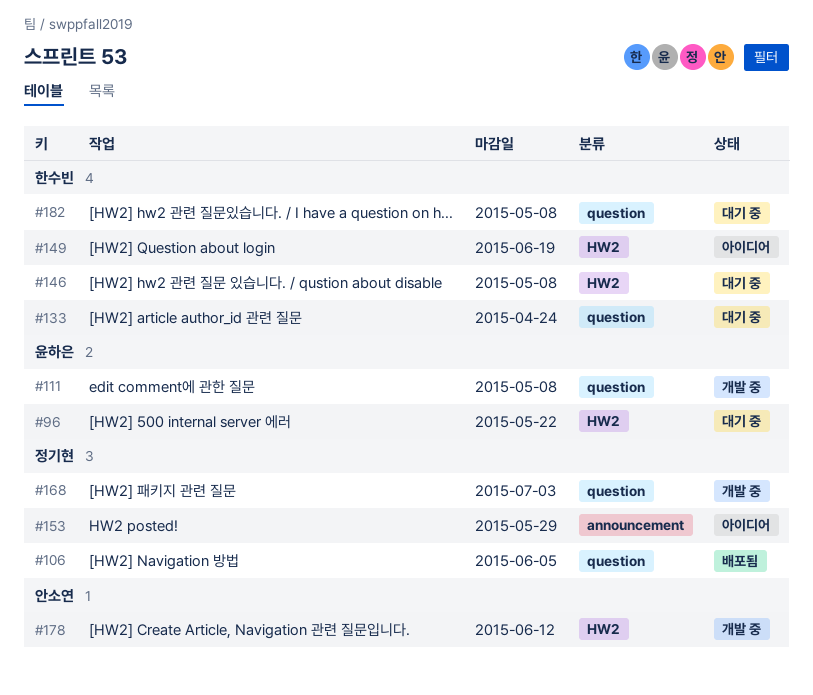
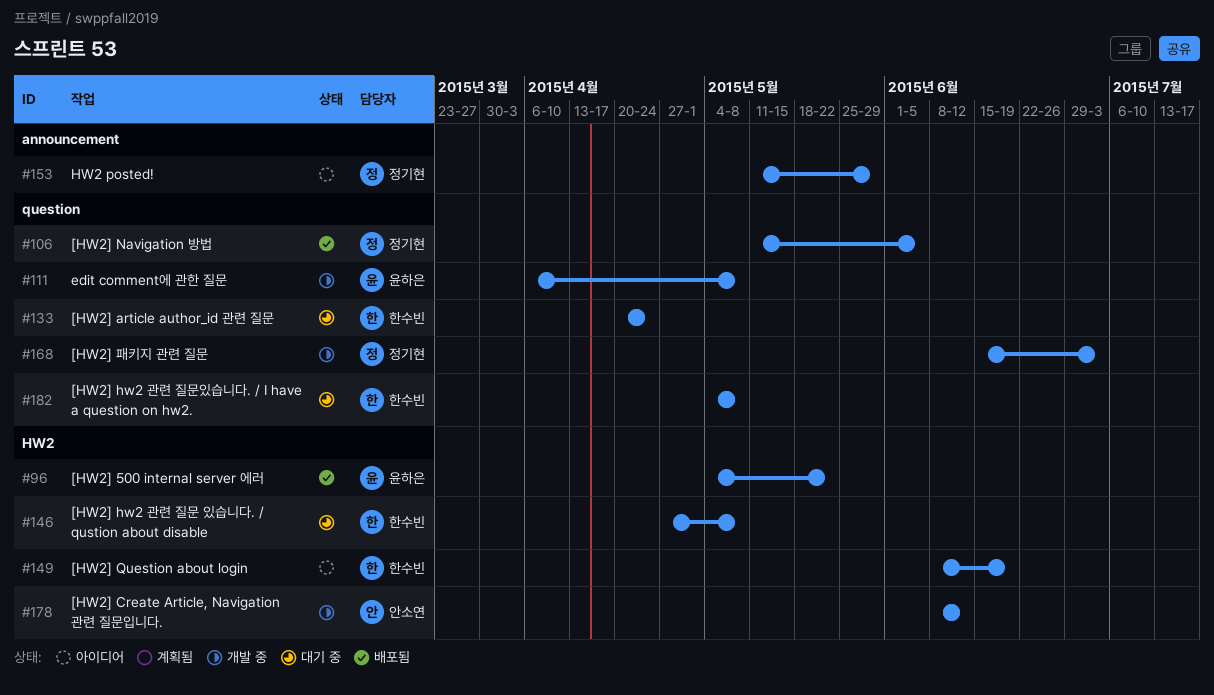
#96, status: 대기 중 -> 배포됨

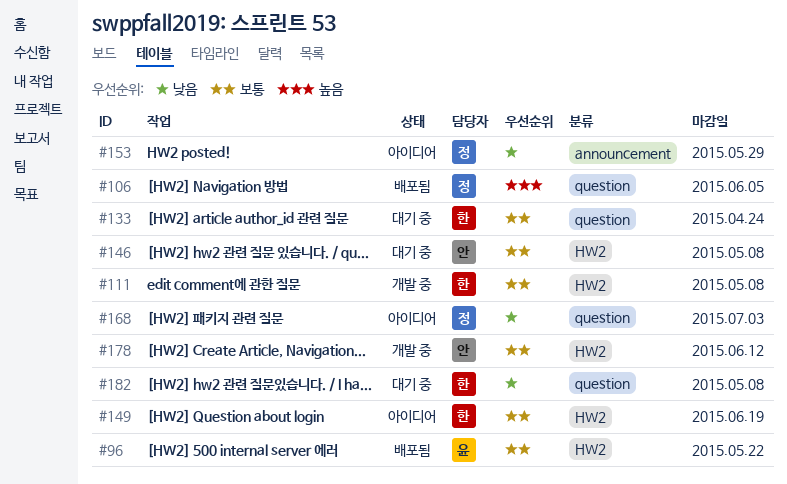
#111, owner: 윤하은 -> 한수빈
#111, label: question -> HW2
#146, owner: 한수빈 -> 안소연
#168, status: 개발 중 -> 아이디어

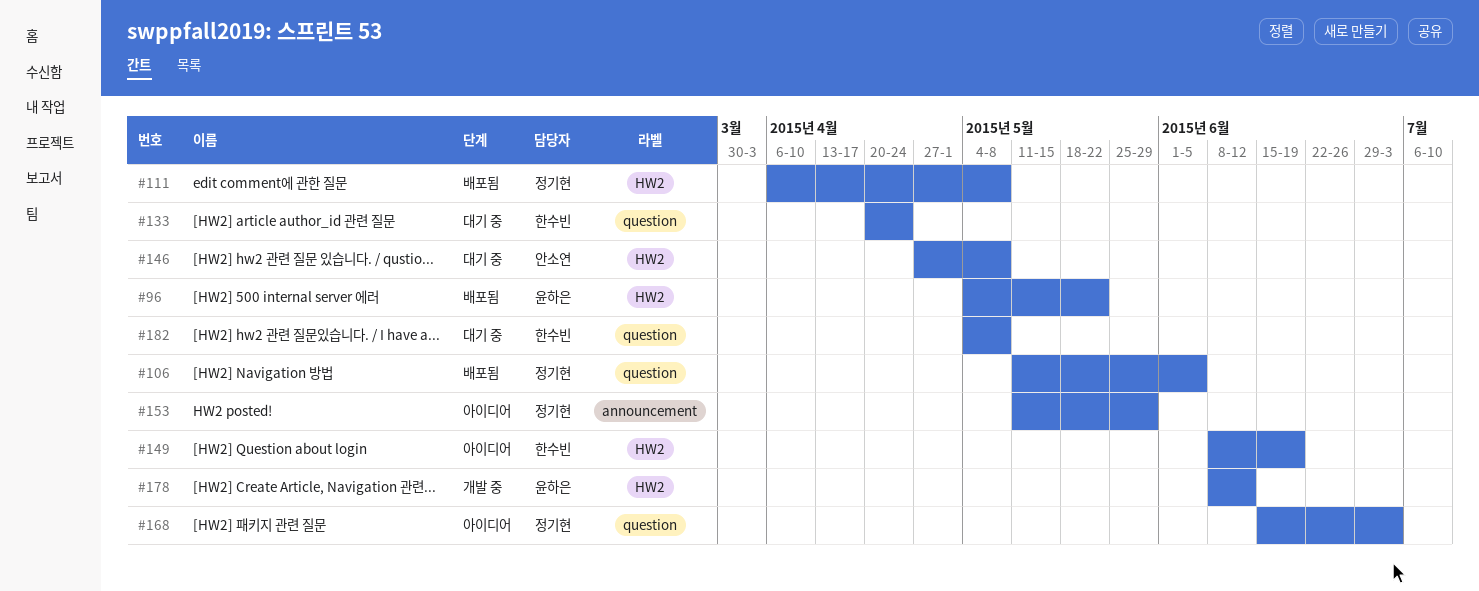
#111, status: 개발 중 -> 배포됨
#111, owner: 한수빈 -> 정기현
#178, owner: 안소연 -> 윤하은

